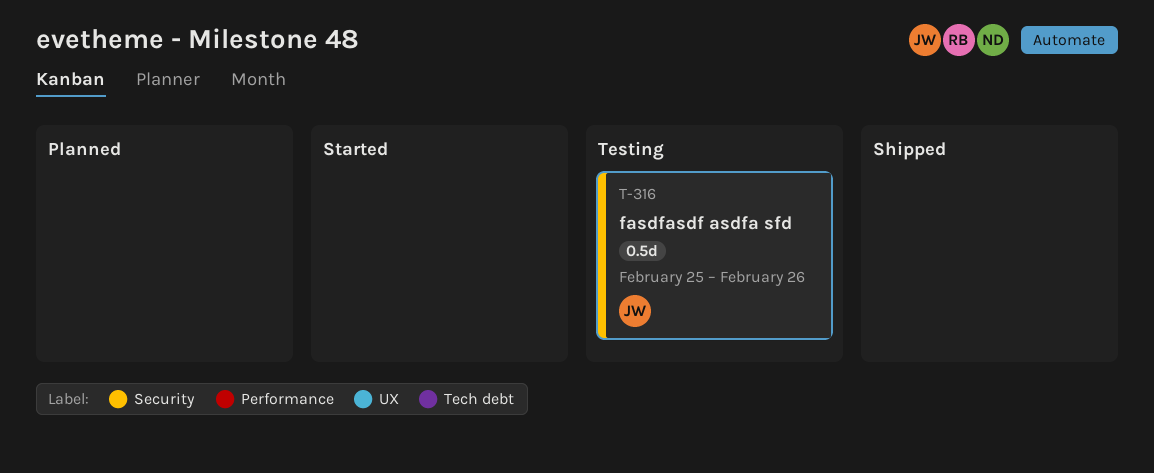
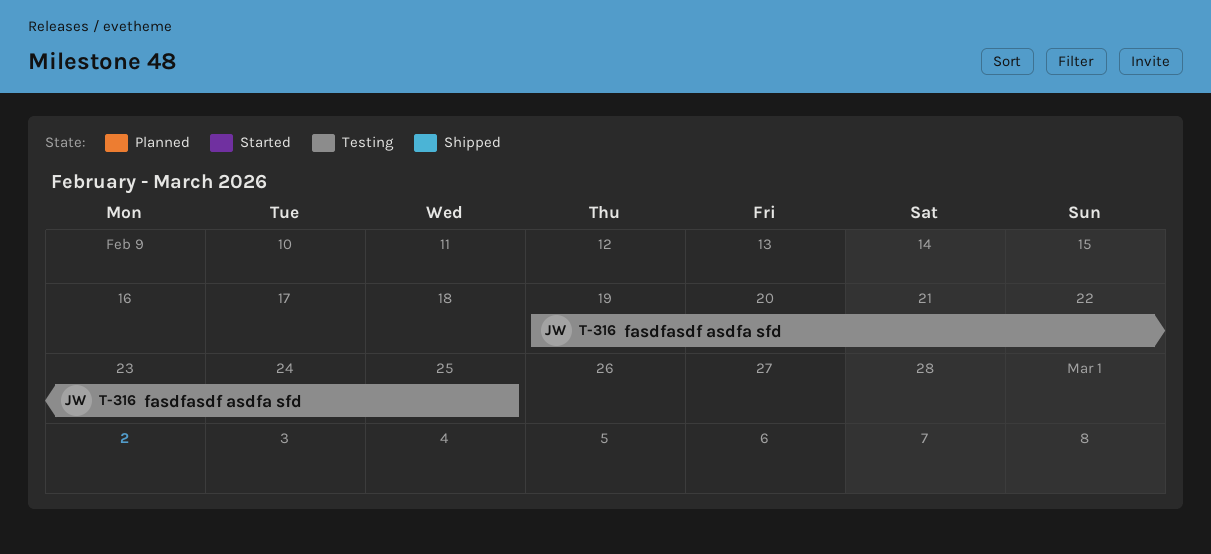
T-316, start: Feb 25 -> Feb 19
T-316, due: Feb 26 -> Feb 25

